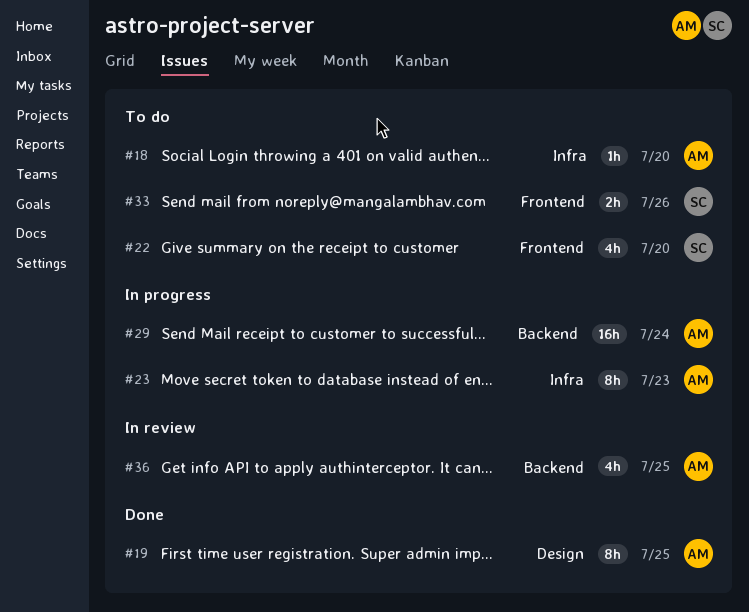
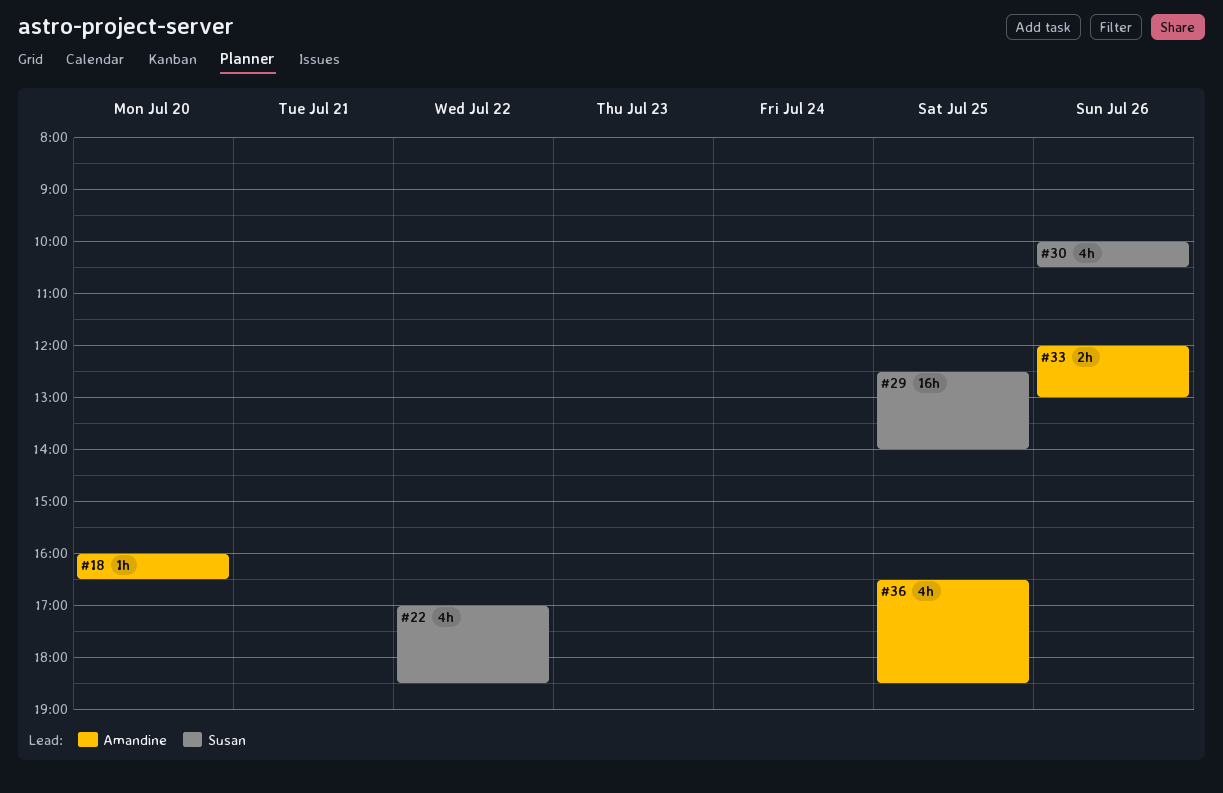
#19: present -> none
#22, day: Jul 20 -> Jul 22
#23: present -> none
#29, owner: Amandine -> Susan
#29, day: Jul 24 -> Jul 25
#30: none -> present
#33, owner: Susan -> Amandine

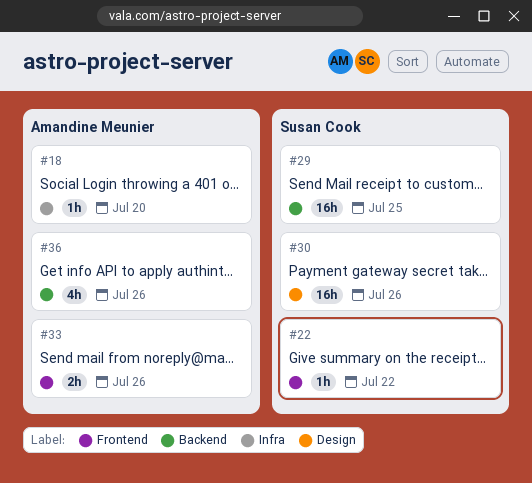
#22, estimate: 4h -> 1h
#30, estimate: 4h -> 16h
#36, day: Jul 25 -> Jul 26

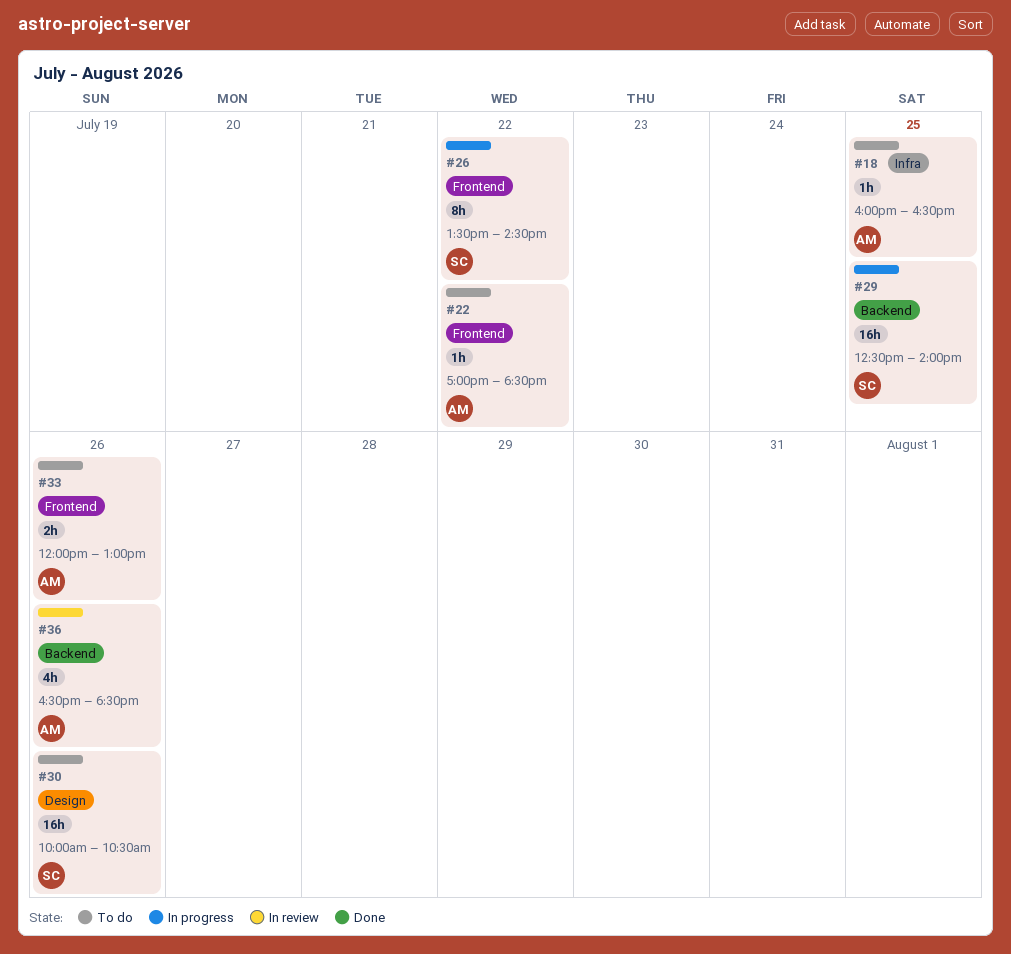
#18, day: Jul 20 -> Jul 25
#22, owner: Susan Cook -> Amandine Meunier
#26: none -> present

